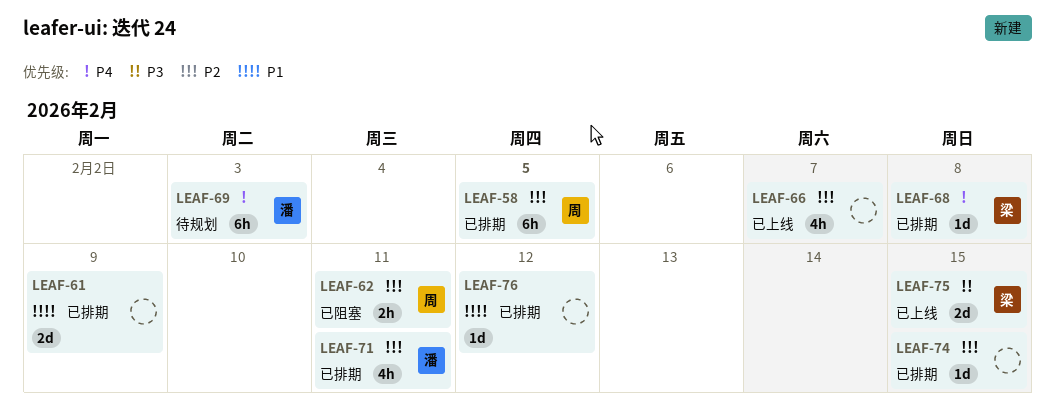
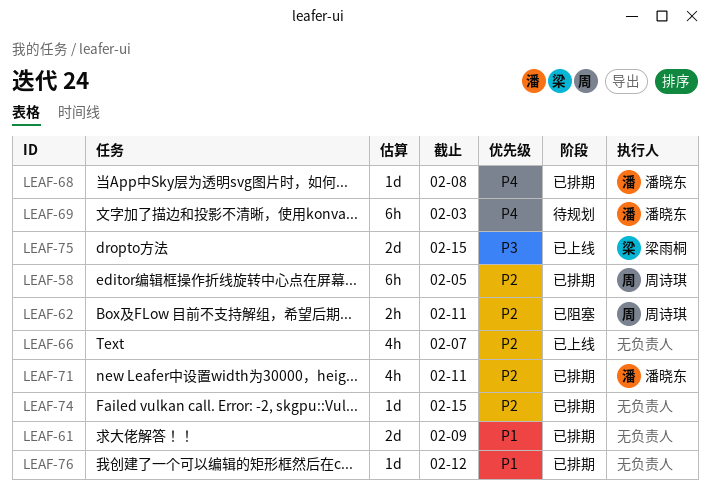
LEAF-68, owner: 梁雨桐 -> 潘晓东

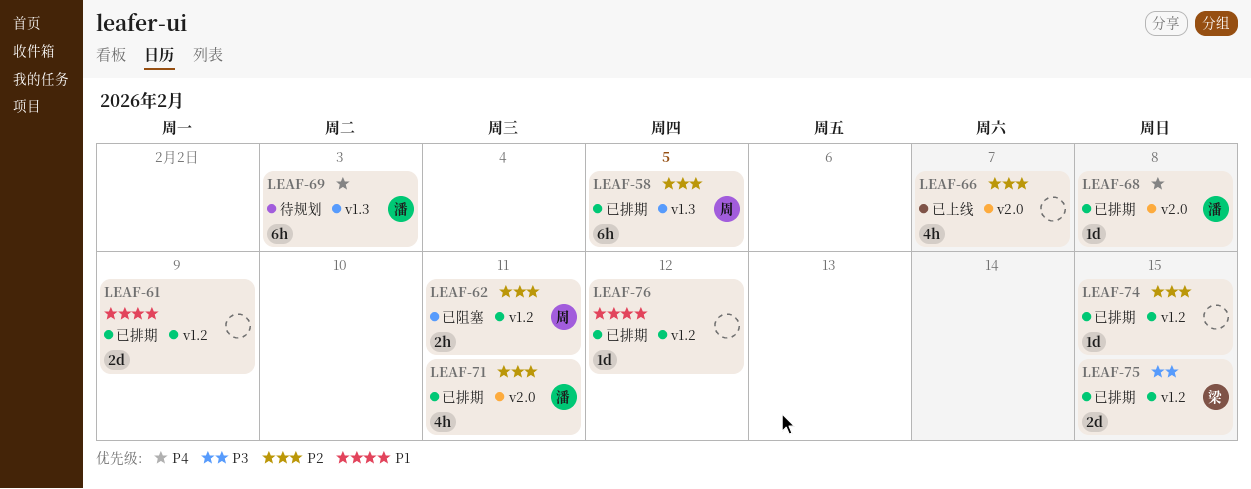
LEAF-75, status: 已上线 -> 已排期

